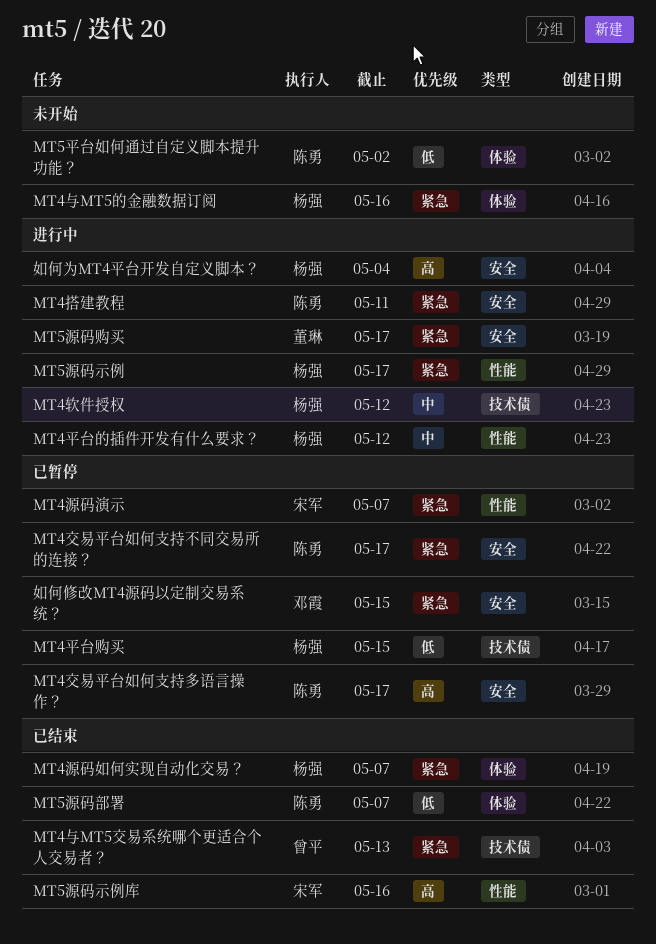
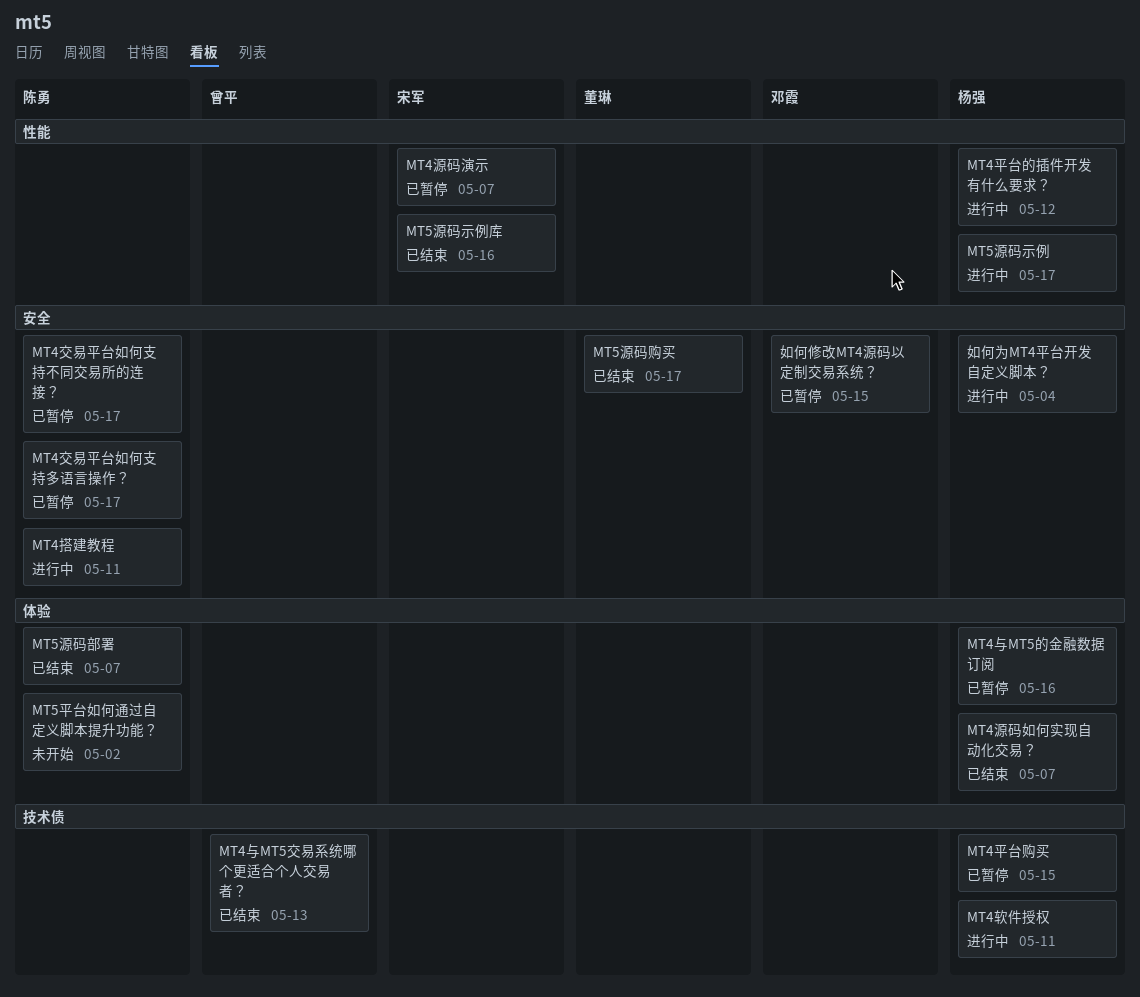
MT4与MT5的金融数据订阅, status: 未开始 -> 已暂停
MT4软件授权, due: May 12 -> May 11
MT5源码购买, status: 进行中 -> 已结束

